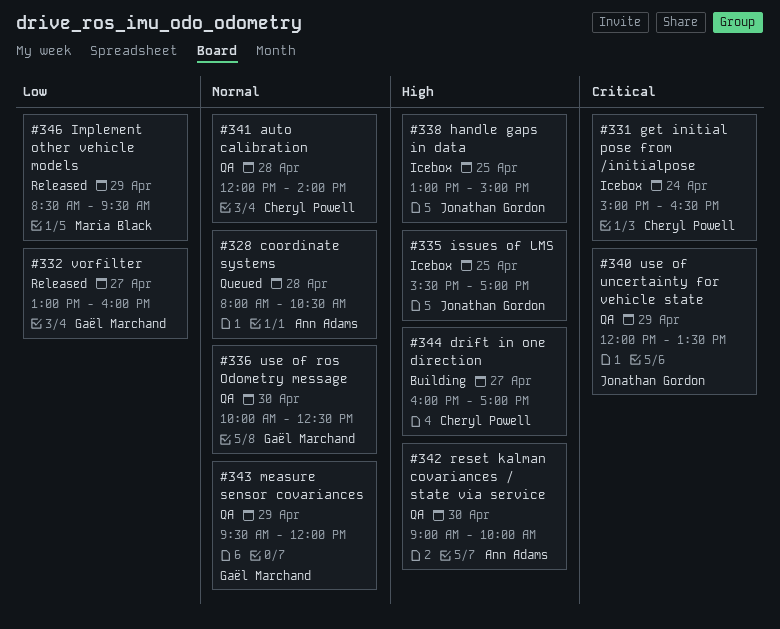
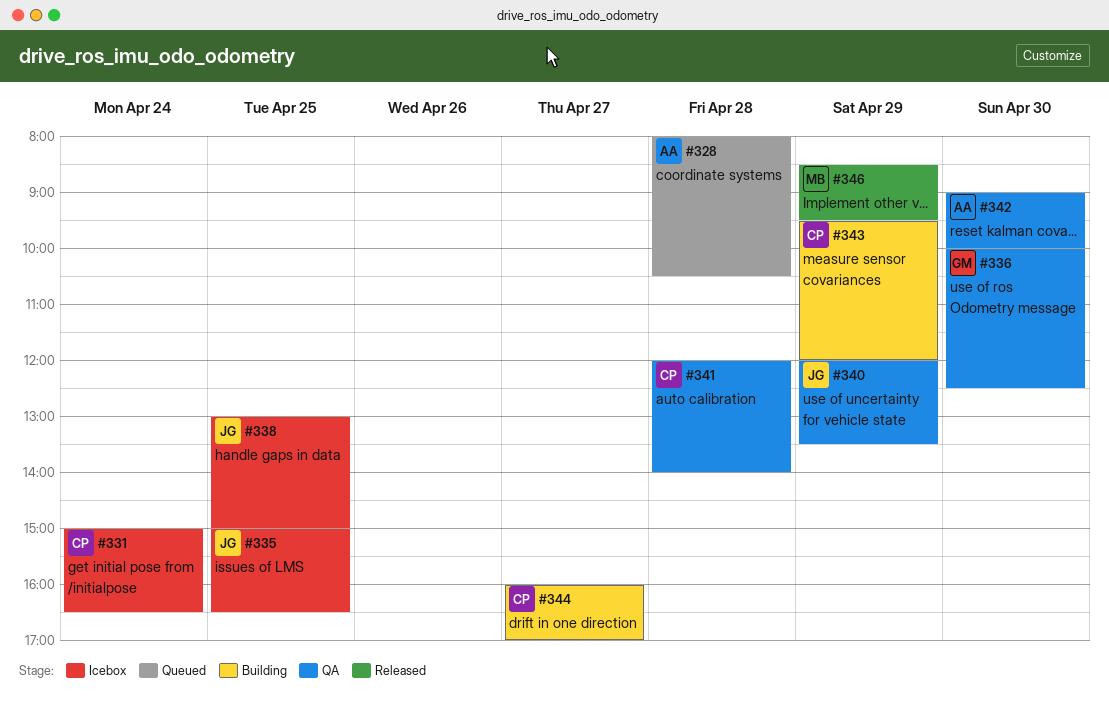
#332: present -> none
#335, begins: 15:30 -> 15:00
#335, ends: 17:00 -> 16:30
#343, status: QA -> Building
#343, owner: Gaël Marchand -> Cheryl Powell

